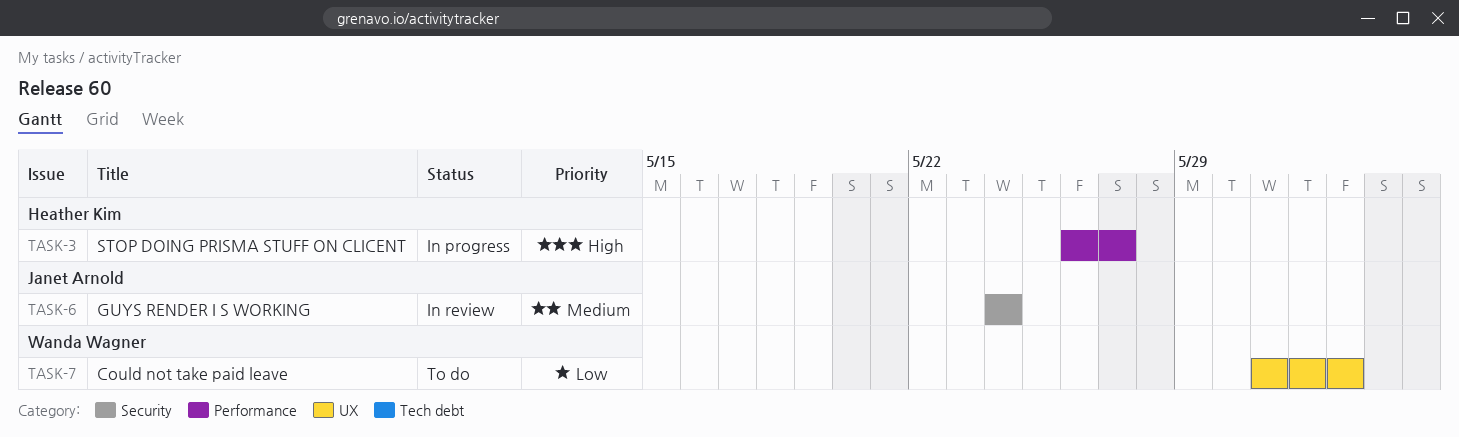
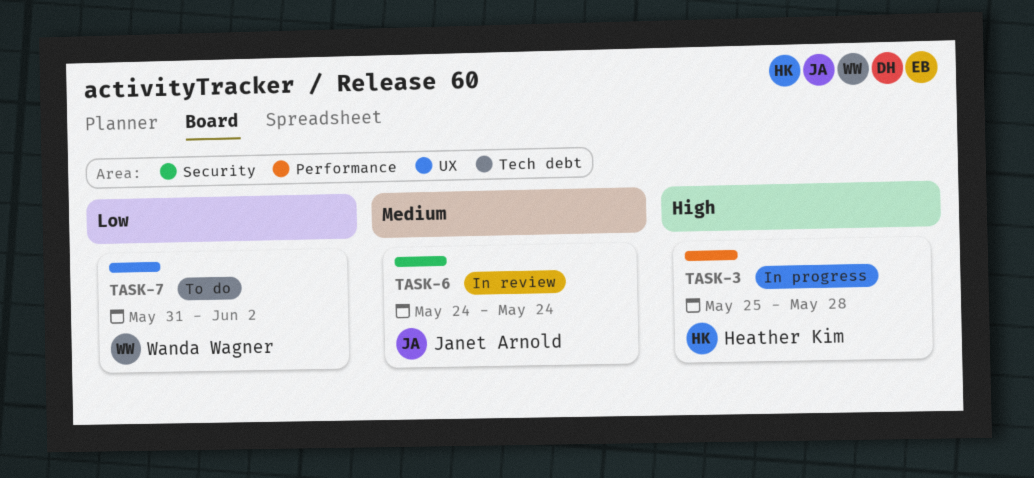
TASK-3, start: May 26 -> May 25
TASK-3, due: May 27 -> May 28

